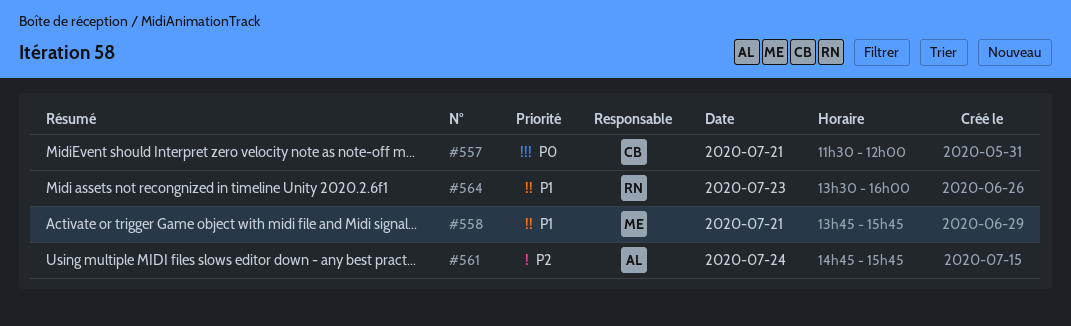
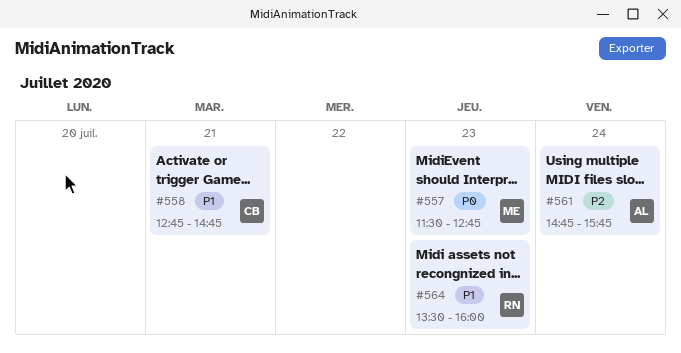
#557, owner: CB -> ME
#557, day: Jul 21 -> Jul 23
#557, ends: 12:00 -> 12:45
#558, owner: ME -> CB
#558, begins: 13:45 -> 12:45
#558, ends: 15:45 -> 14:45

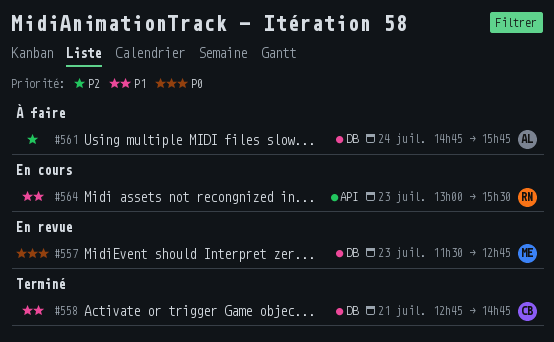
#564, begins: 13:30 -> 13:00
#564, ends: 16:00 -> 15:30

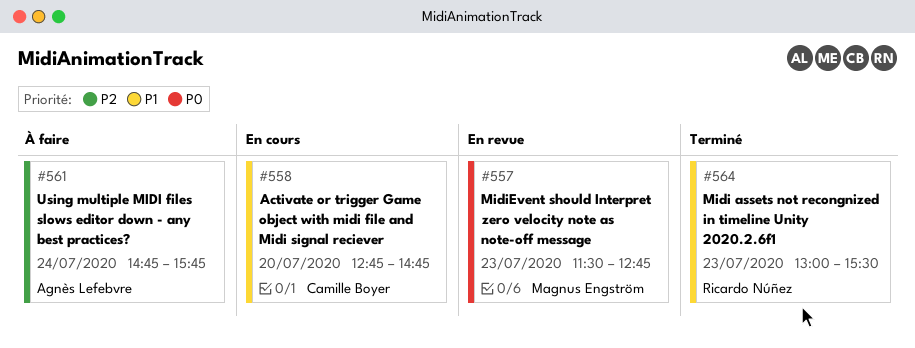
#558, status: Terminé -> En cours
#558, day: Jul 21 -> Jul 20
#564, status: En cours -> Terminé

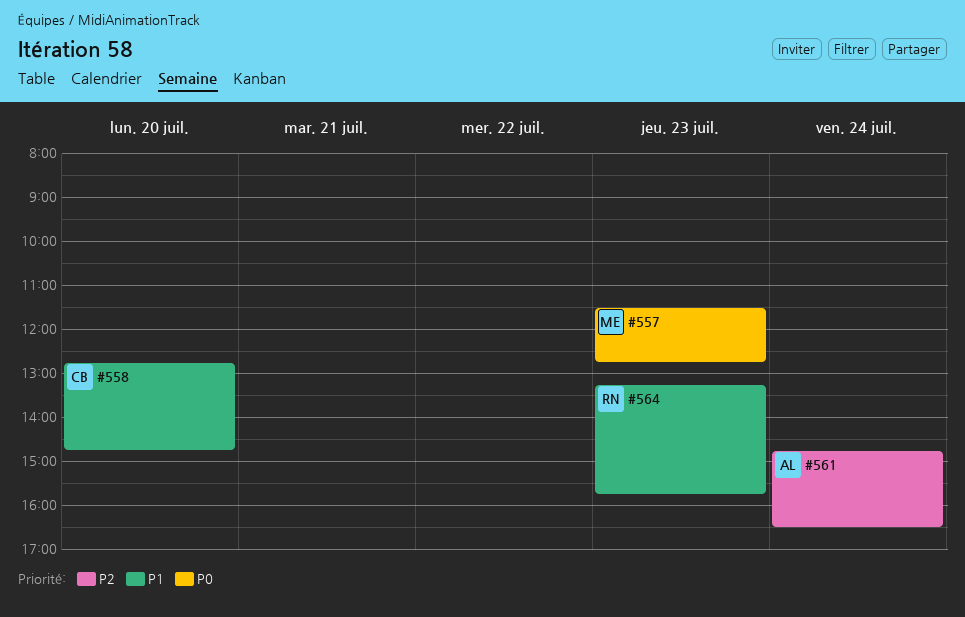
#561, ends: 15:45 -> 16:30
#564, begins: 13:00 -> 13:15
#564, ends: 15:30 -> 15:45

